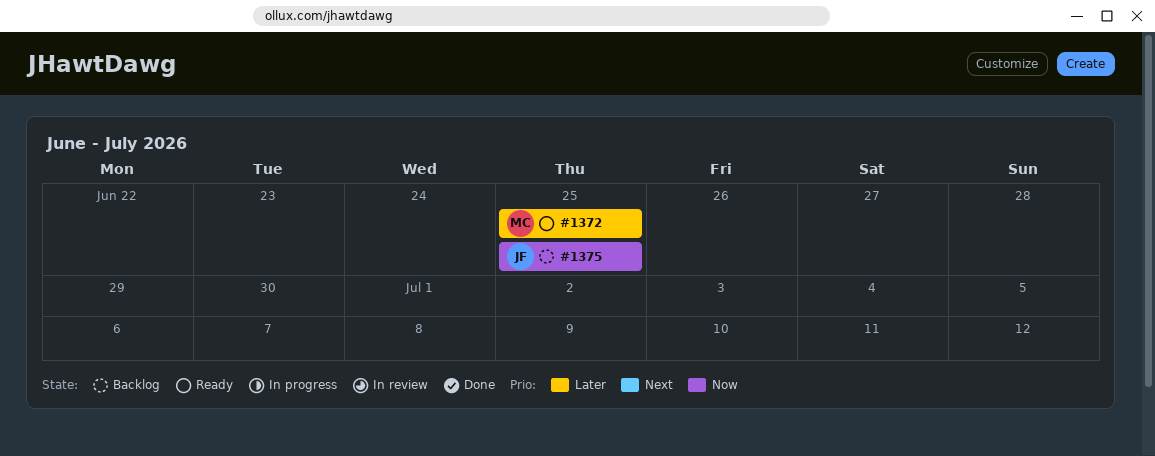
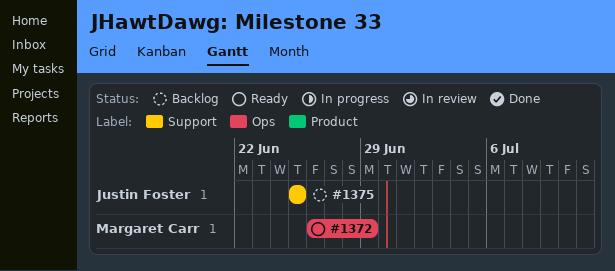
#1372, start: Jun 25 -> Jun 26
#1372, due: Jun 25 -> Jun 29

